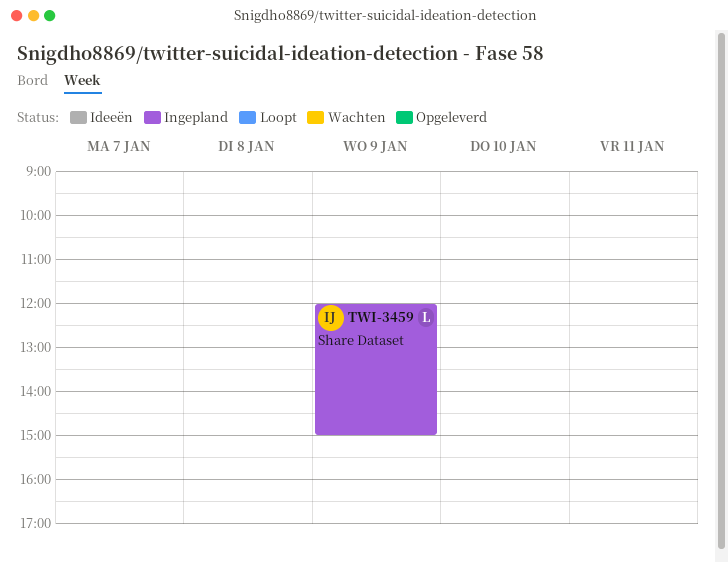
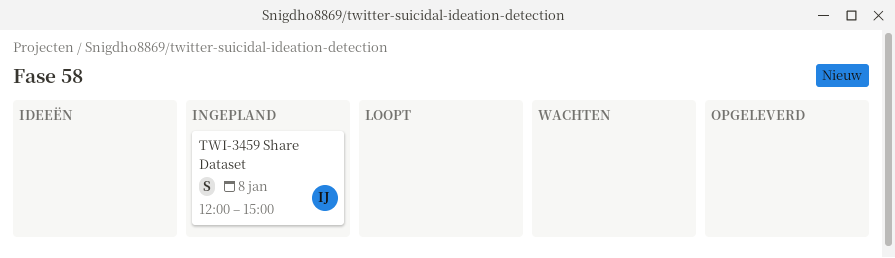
TWI-3459, estimate: L -> S
TWI-3459, day: Jan 9 -> Jan 8

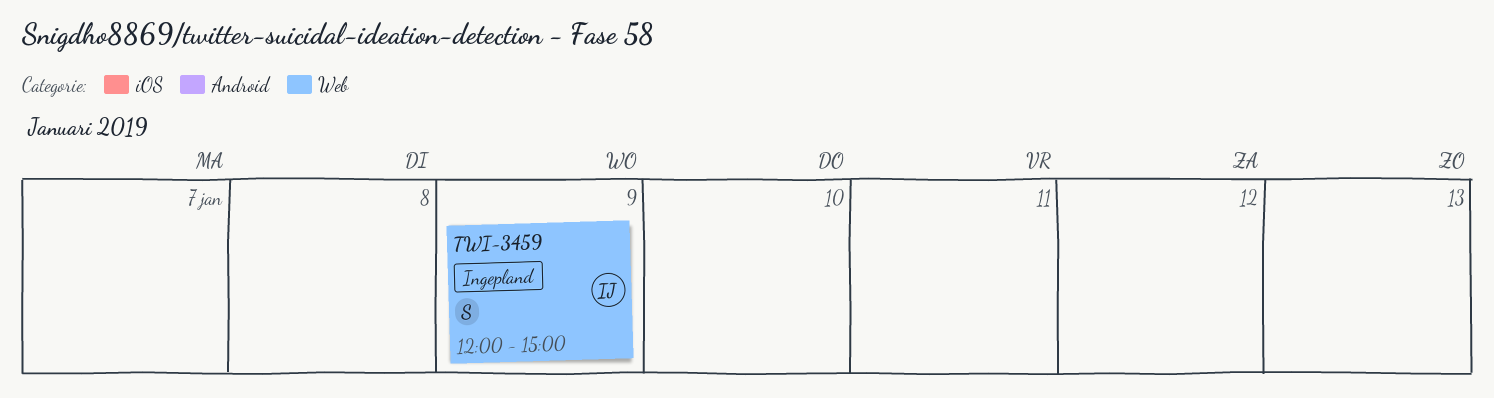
TWI-3459, day: Jan 8 -> Jan 9

